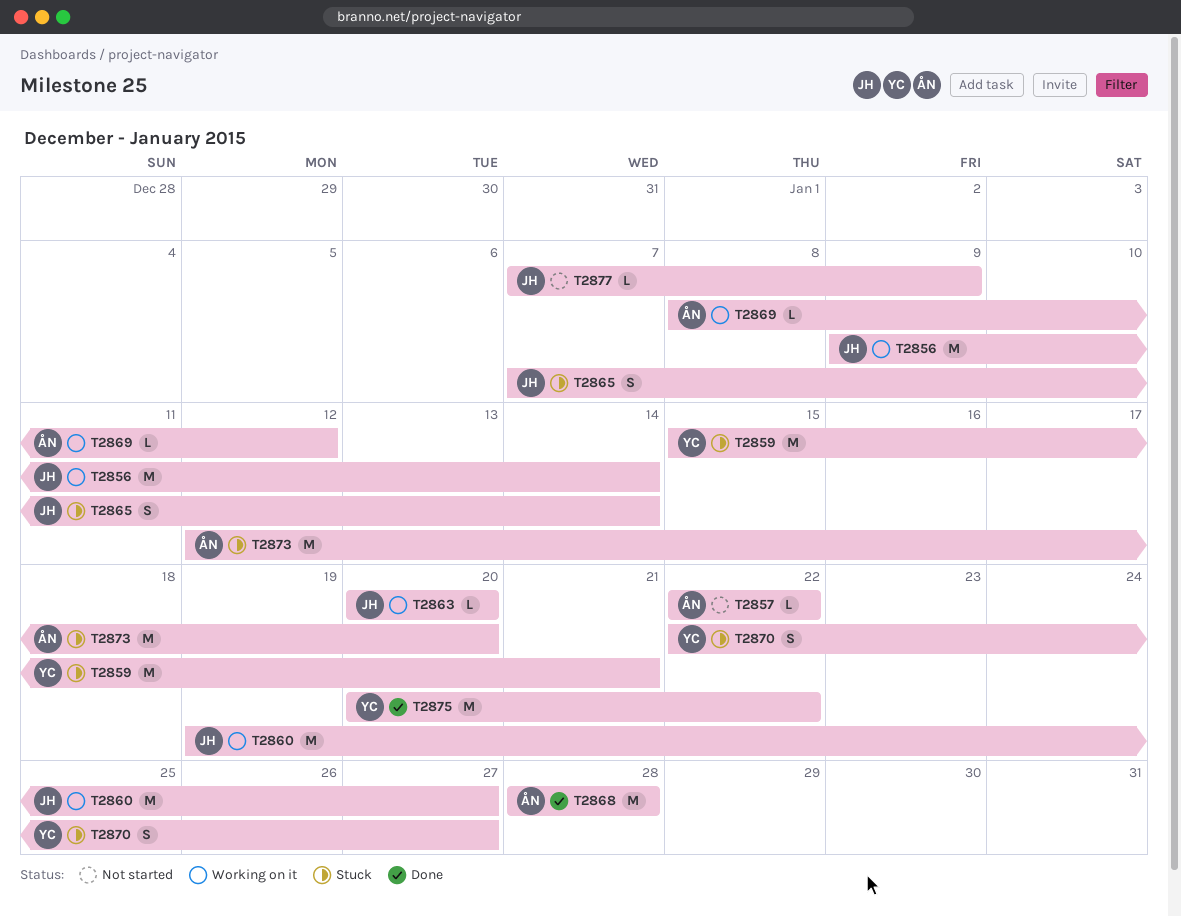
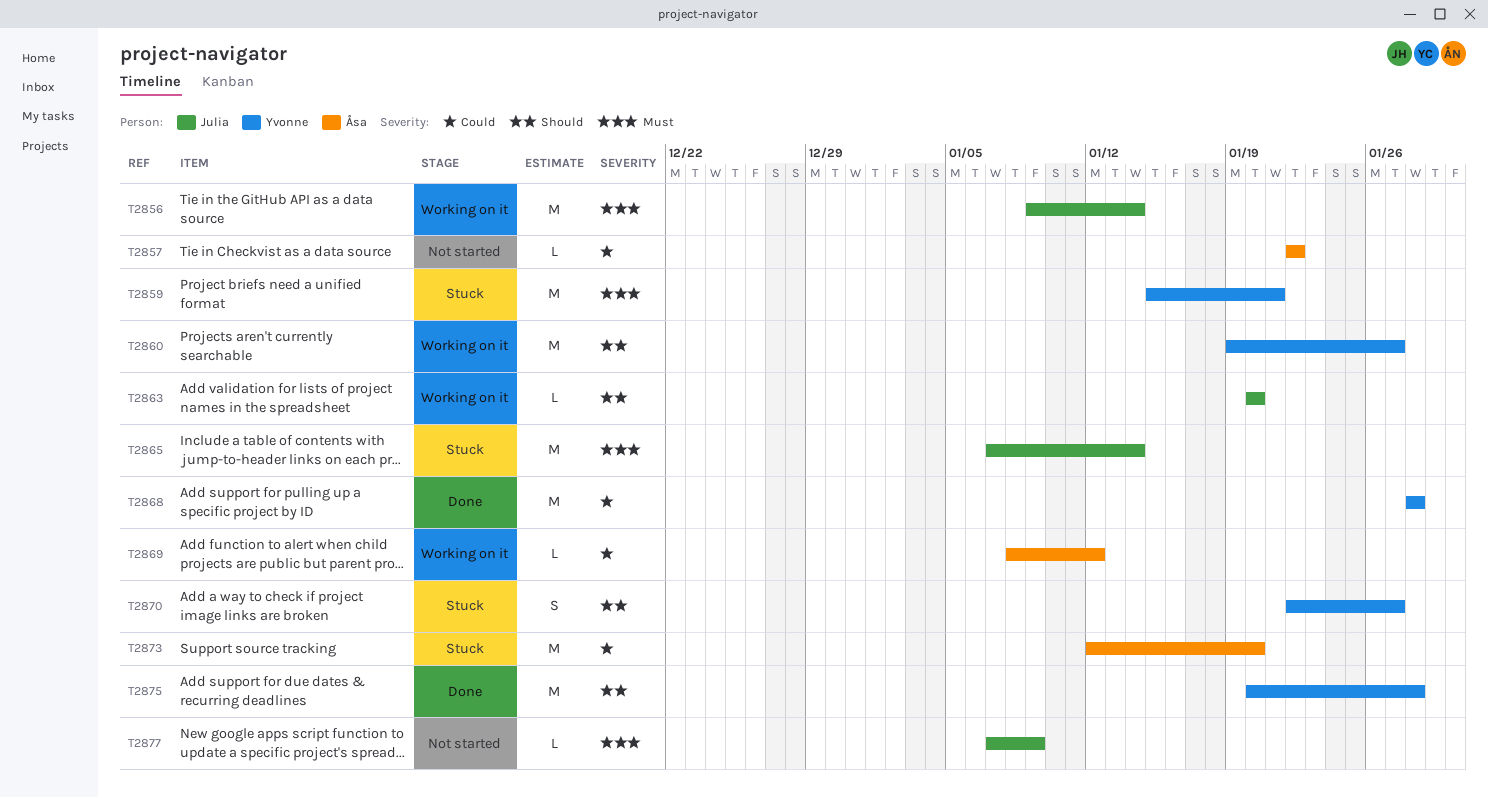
T2860, owner: Julia -> Yvonne
T2865, estimate: S -> M
T2868, owner: Åsa -> Yvonne
T2875, due: Jan 22 -> Jan 28

